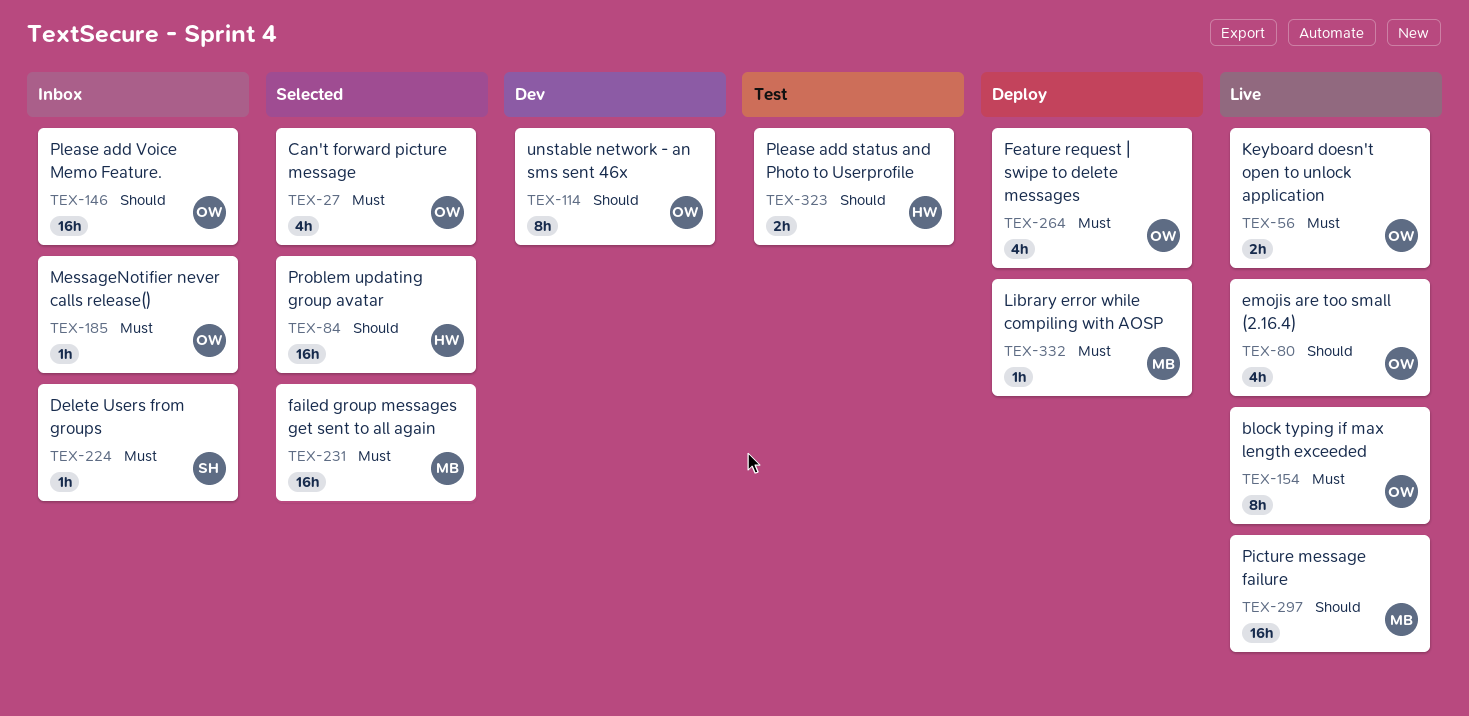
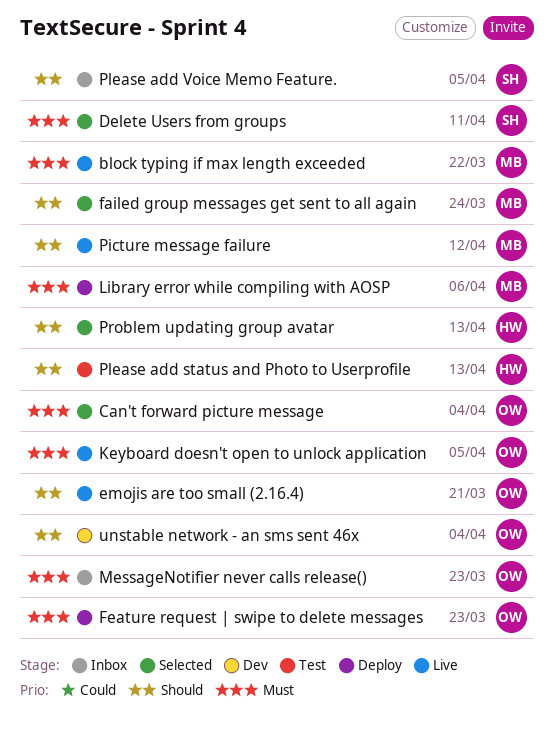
block typing if max length exceeded, owner: OW -> MB
Delete Users from groups, status: Inbox -> Selected
failed group messages get sent to all again, priority: Must -> Should
Please add Voice Memo Feature., owner: OW -> SH

